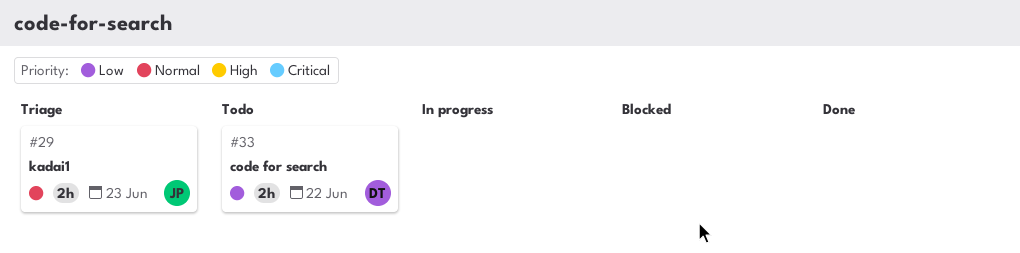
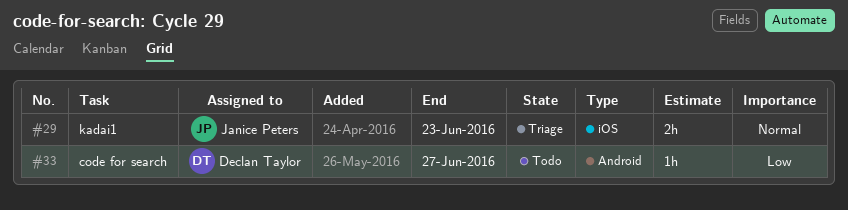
#33, estimate: 2h -> 1h
#33, due: Jun 22 -> Jun 27

